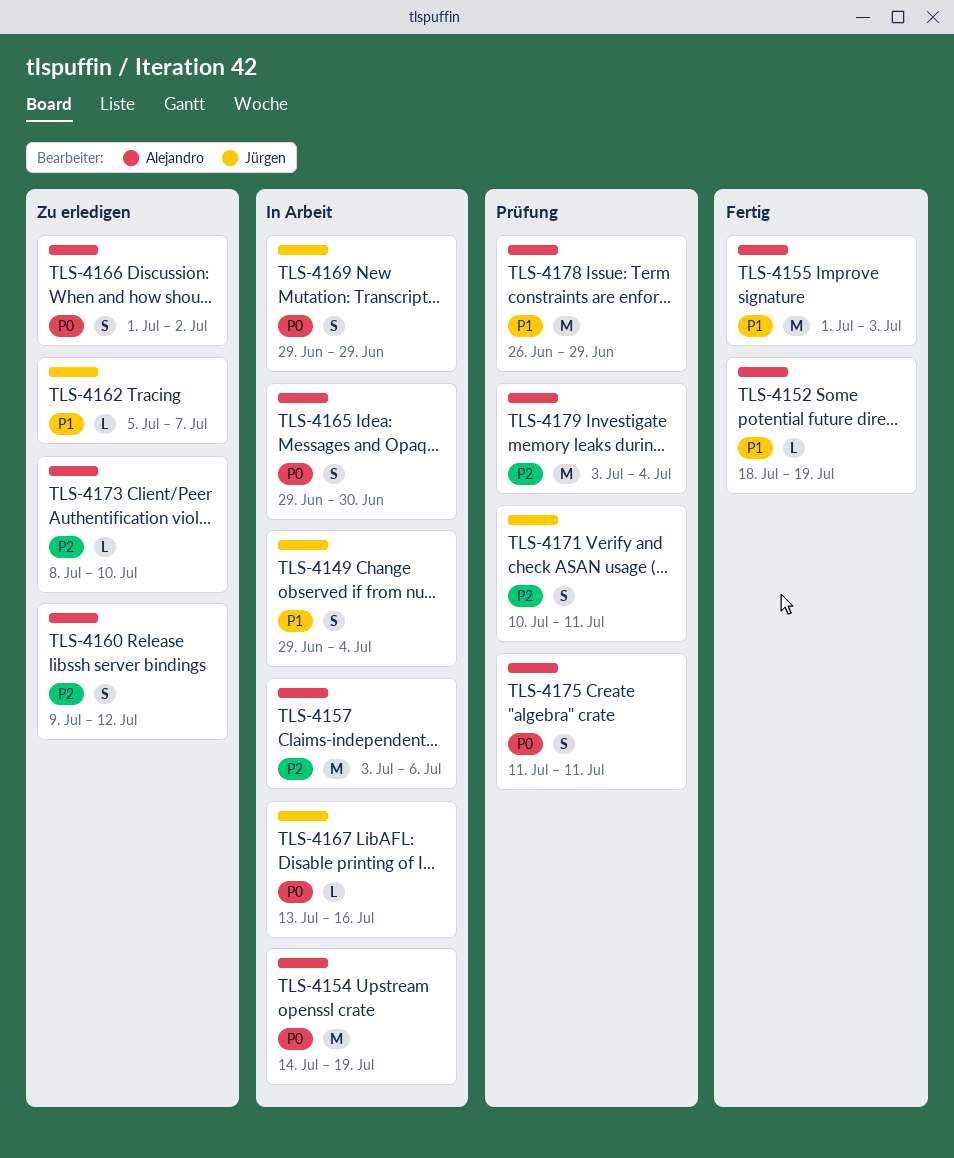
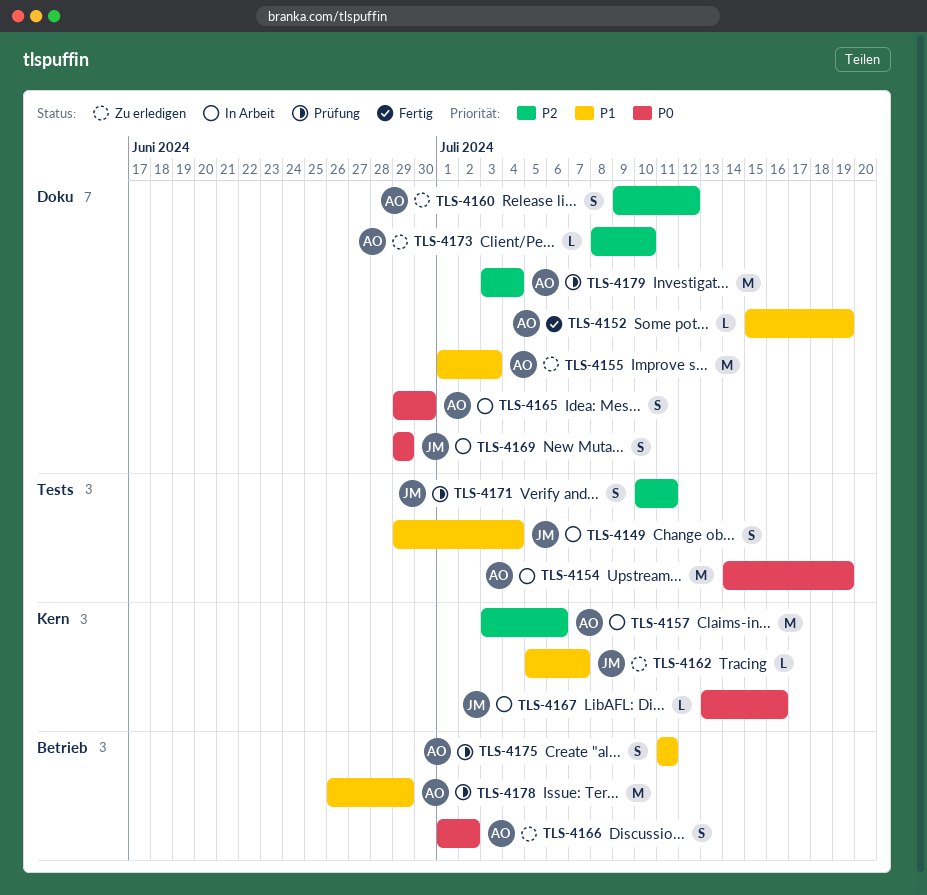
TLS-4152, start: Jul 18 -> Jul 15
TLS-4155, status: Fertig -> Zu erledigen
TLS-4175, priority: P0 -> P1

